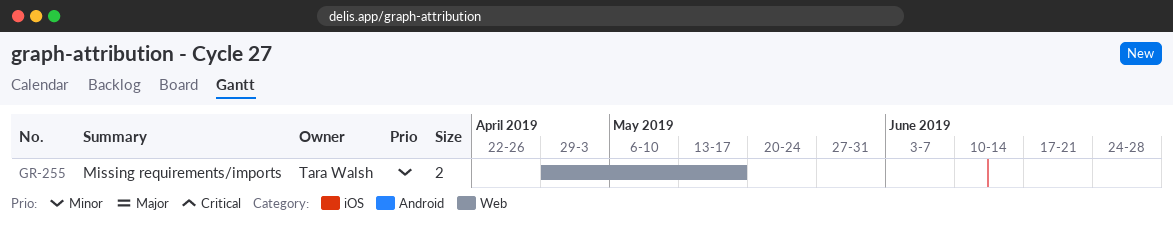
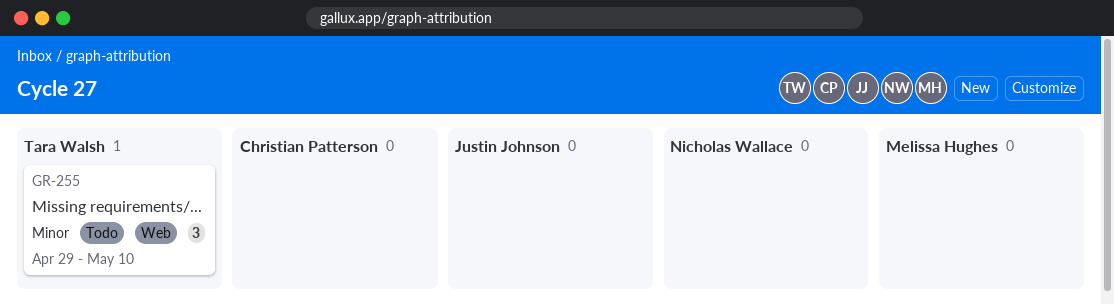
GR-255, estimate: 2 -> 3
GR-255, due: May 17 -> May 10

